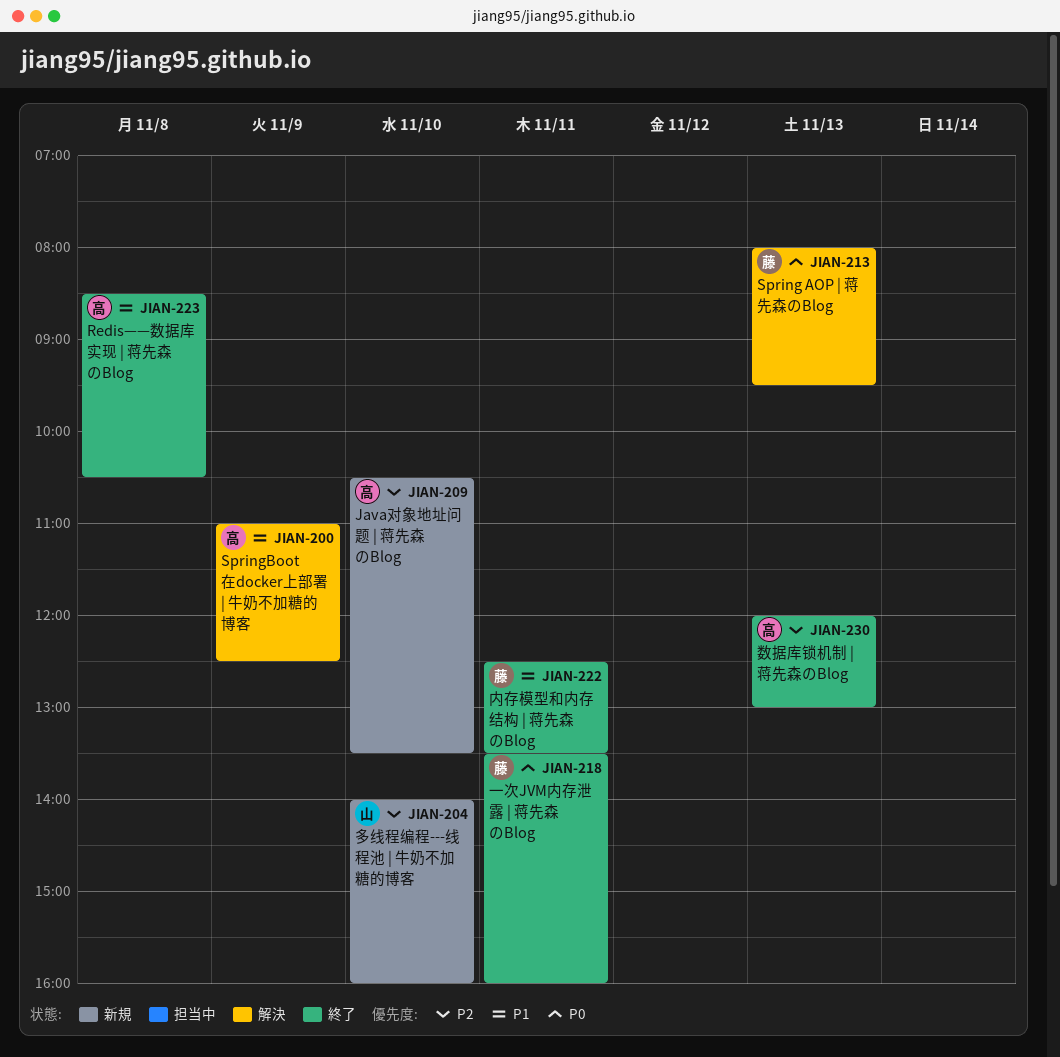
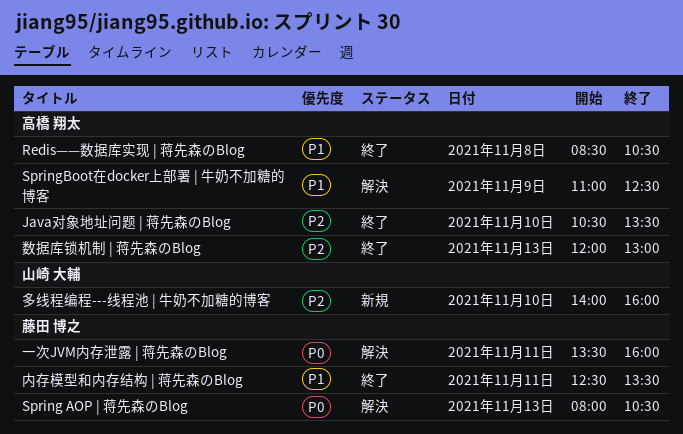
Java对象地址问题 | 蒋先森のBlog, status: 新規 -> 終了
Spring AOP | 蒋先森のBlog, ends: 09:30 -> 10:30
一次JVM内存泄露 | 蒋先森のBlog, status: 終了 -> 解決

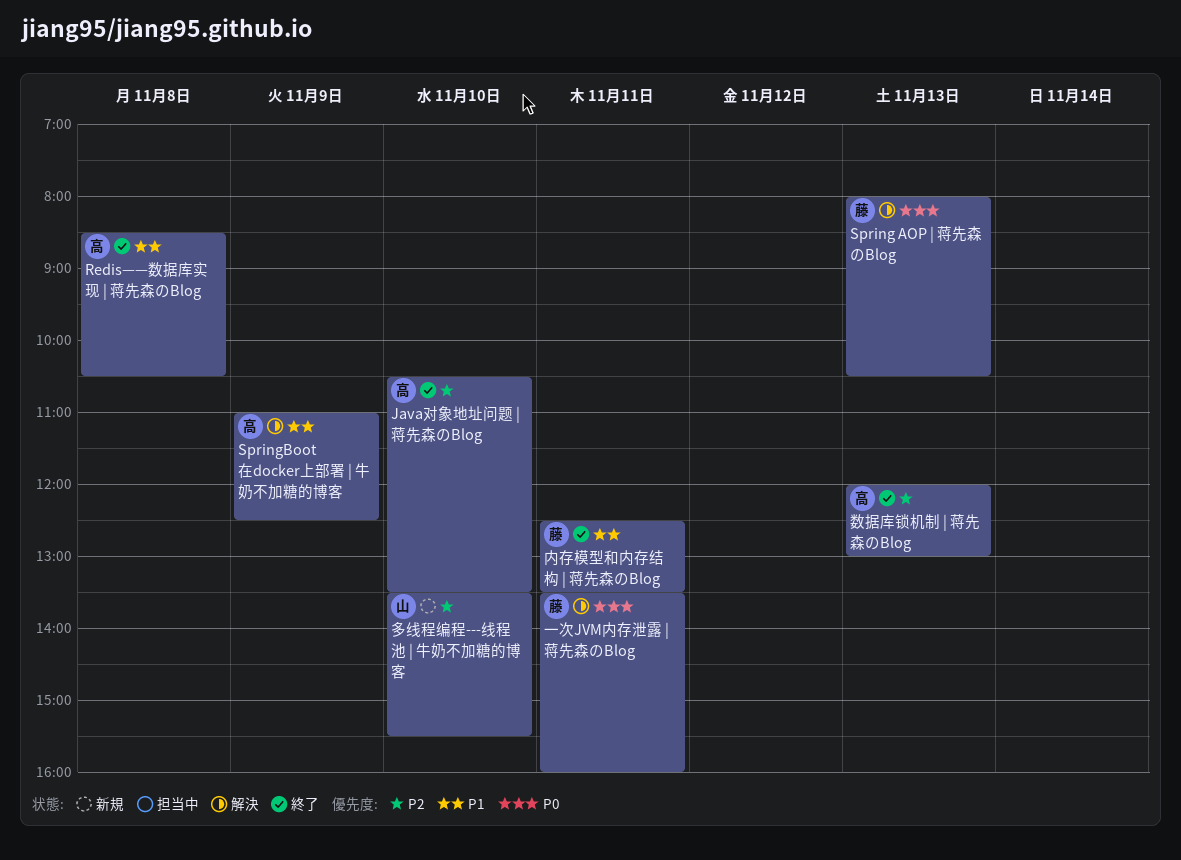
多线程编程---线程池 | 牛奶不加糖的博客, begins: 14:00 -> 13:30
多线程编程---线程池 | 牛奶不加糖的博客, ends: 16:00 -> 15:30

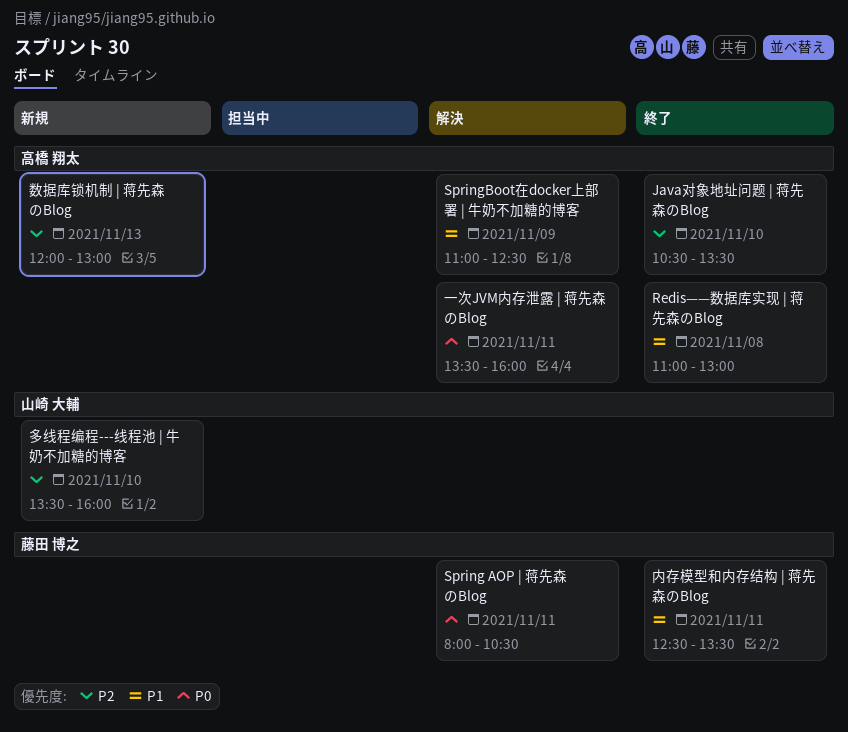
Redis——数据库实现 | 蒋先森のBlog, begins: 08:30 -> 11:00
Redis——数据库实现 | 蒋先森のBlog, ends: 10:30 -> 13:00
Spring AOP | 蒋先森のBlog, day: Nov 13 -> Nov 11
一次JVM内存泄露 | 蒋先森のBlog, owner: 藤田 博之 -> 高橋 翔太
多线程编程---线程池 | 牛奶不加糖的博客, ends: 15:30 -> 16:00
数据库锁机制 | 蒋先森のBlog, status: 終了 -> 新規

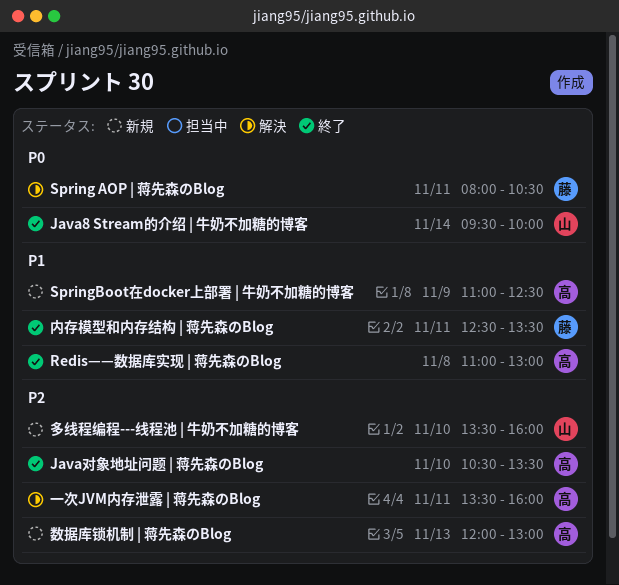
Java8 Stream的介绍 | 牛奶不加糖的博客: none -> present
SpringBoot在docker上部署 | 牛奶不加糖的博客, status: 解決 -> 新規
一次JVM内存泄露 | 蒋先森のBlog, priority: P0 -> P2

